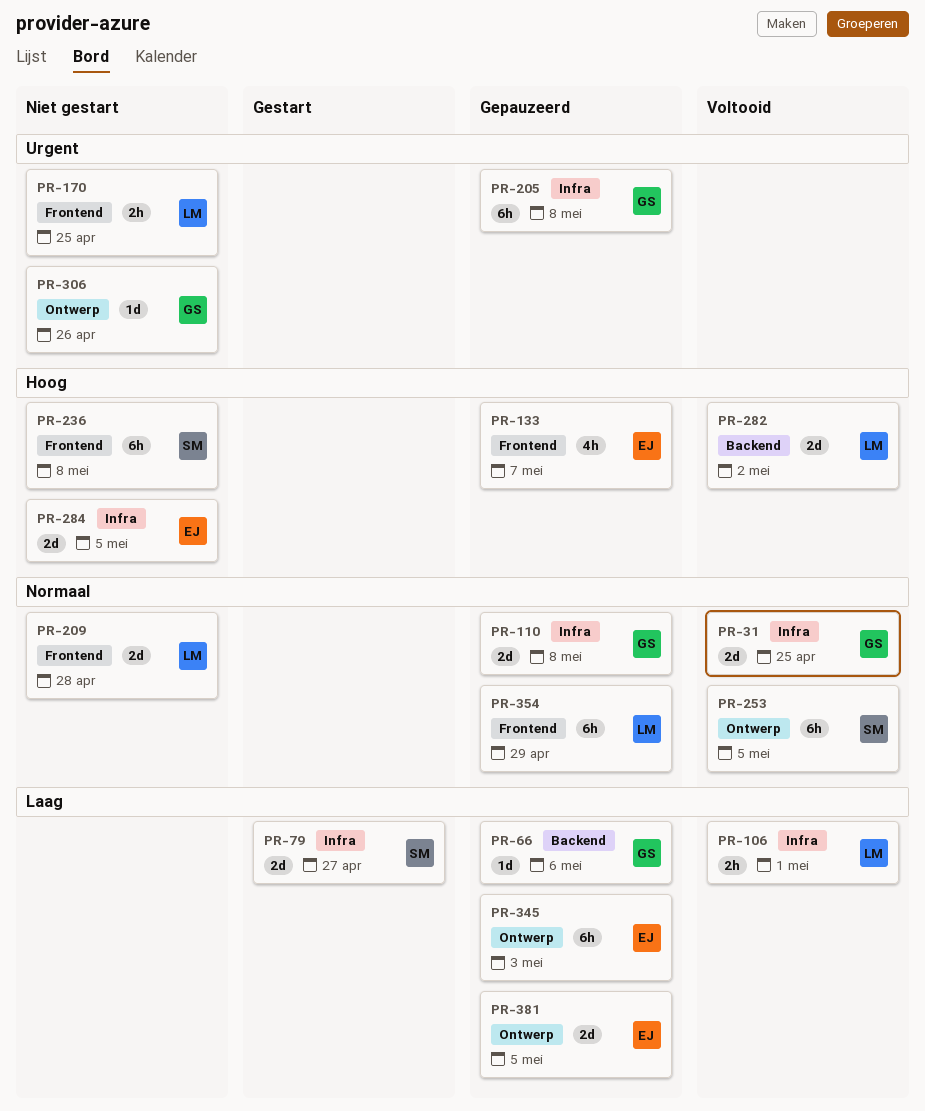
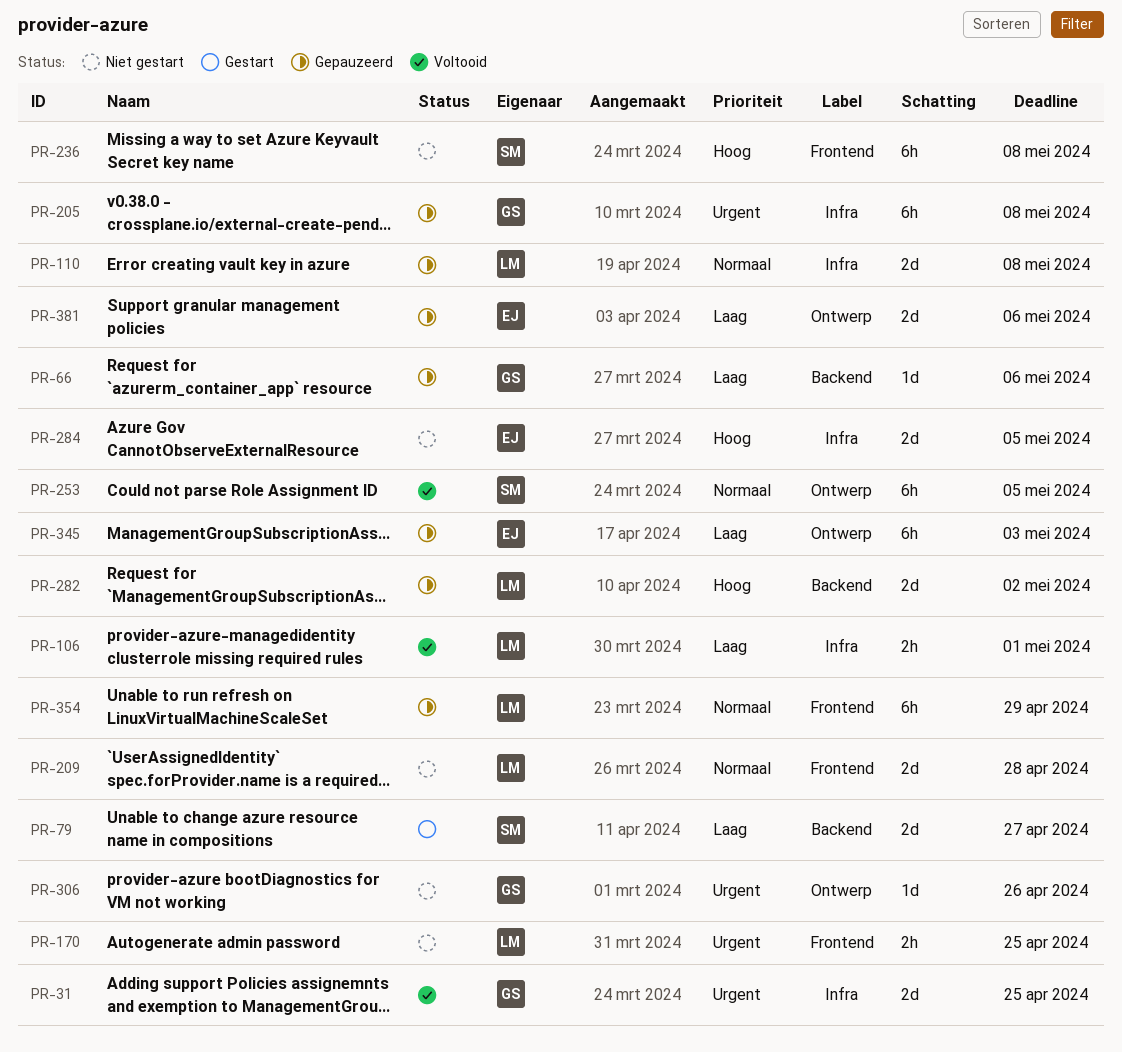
PR-31, priority: Normaal -> Urgent
PR-79, label: Infra -> Backend
PR-110, owner: GS -> LM
PR-133: present -> none
PR-282, status: Voltooid -> Gepauzeerd
PR-381, due: May 5 -> May 6

